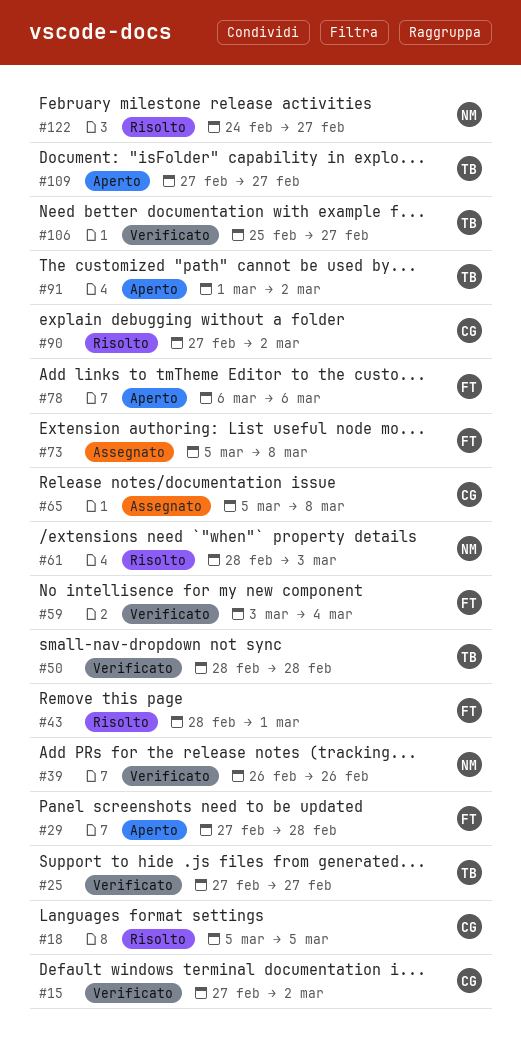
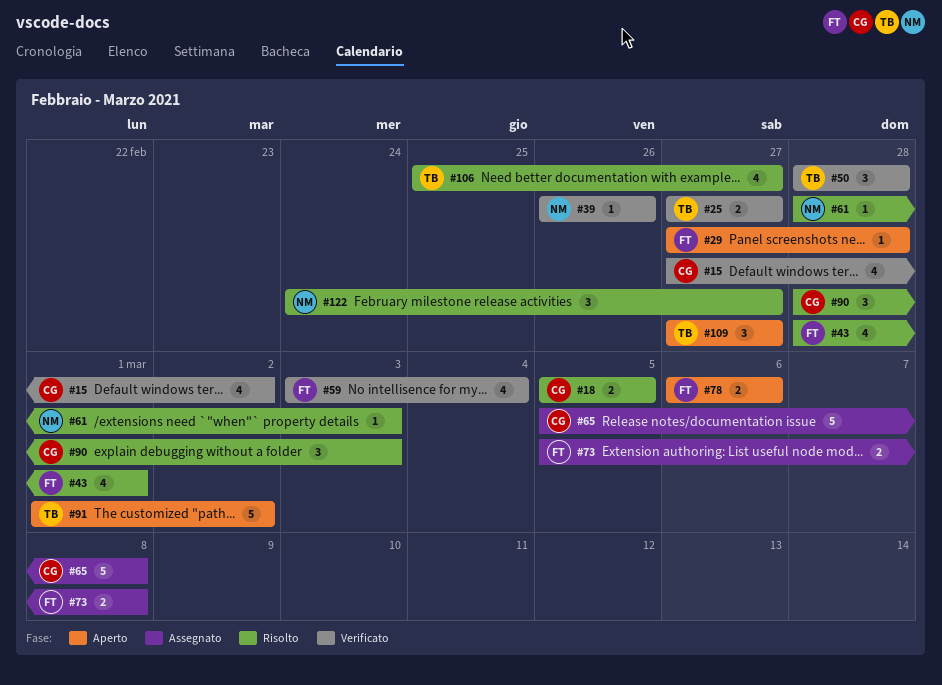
#90, start: Feb 27 -> Feb 28
#90, due: Mar 2 -> Mar 3
#106, status: Verificato -> Risolto

